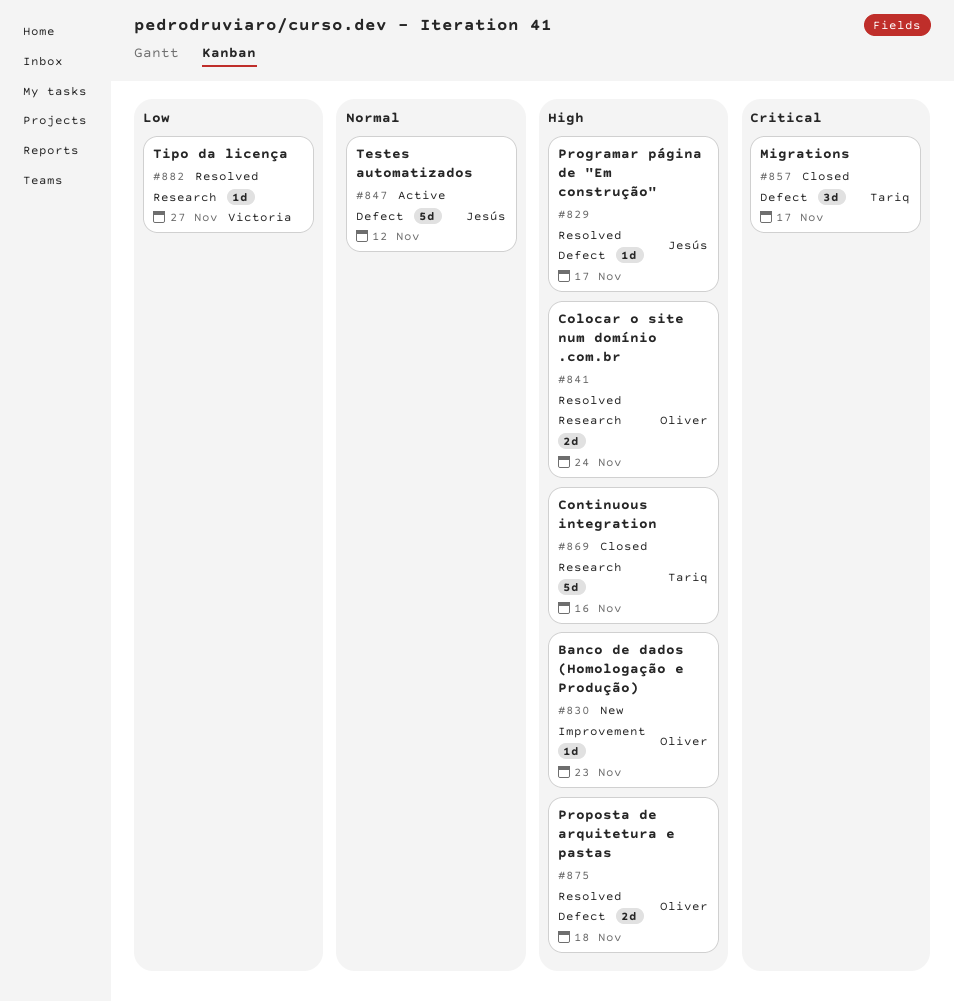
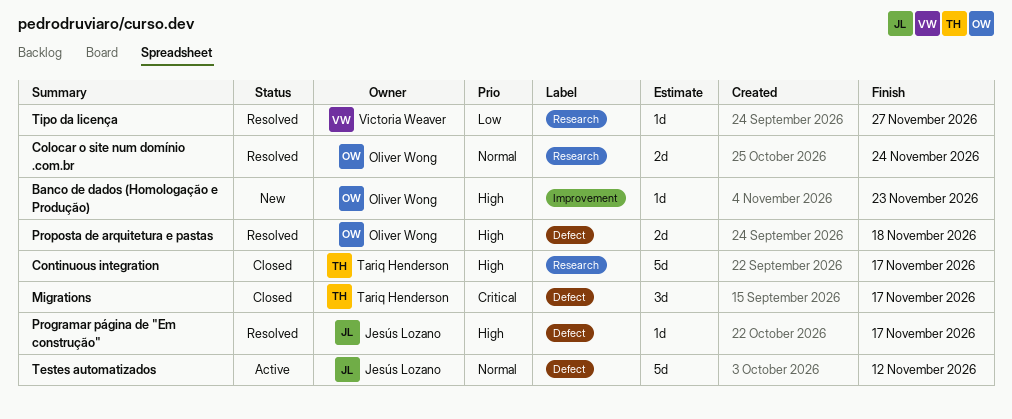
Colocar o site num domínio .com.br, priority: High -> Normal
Continuous integration, due: Nov 16 -> Nov 17

